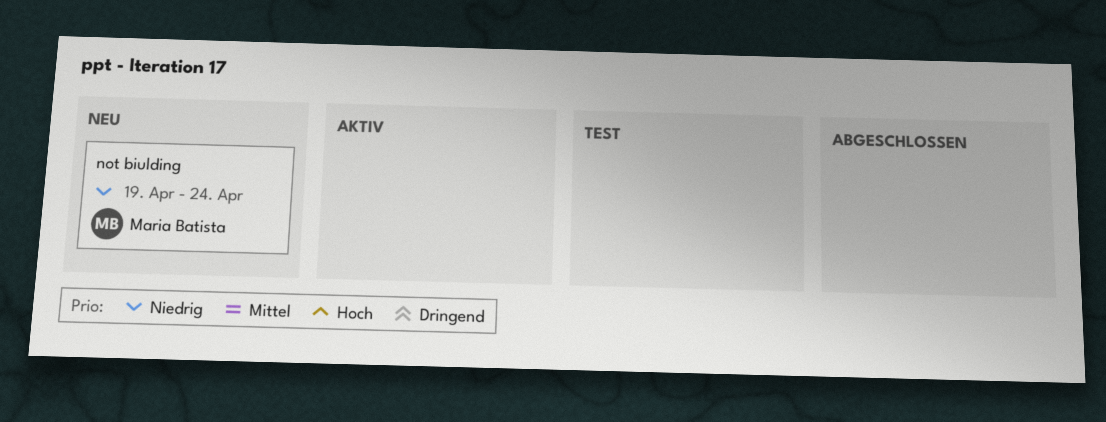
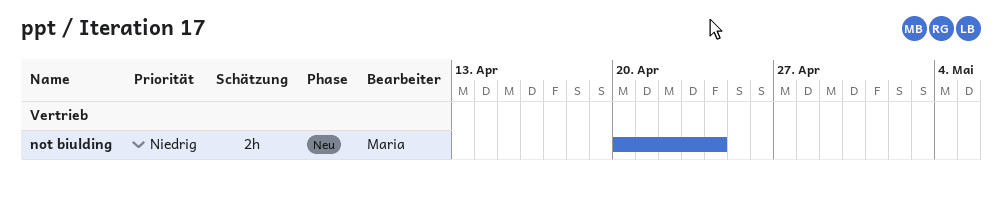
not biulding, start: Apr 19 -> Apr 20

